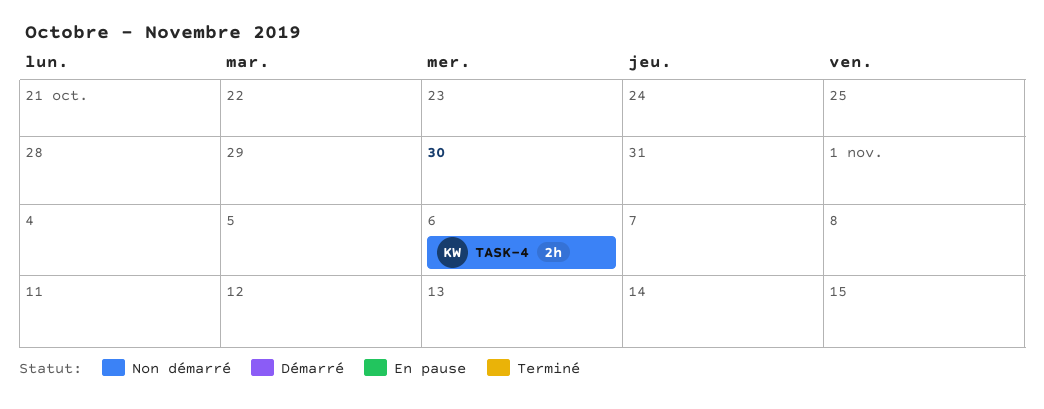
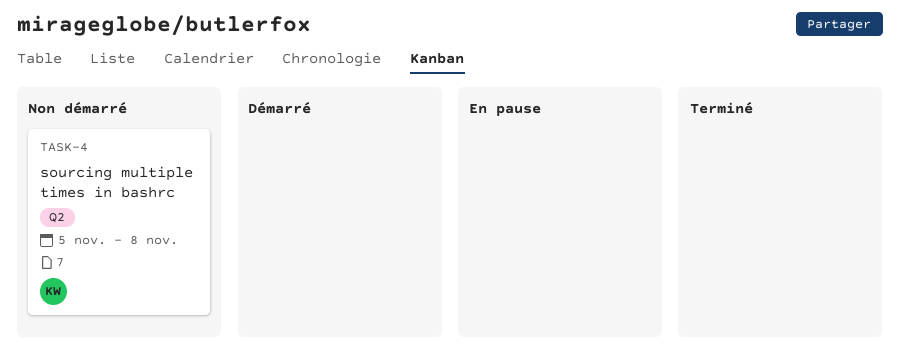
TASK-4, start: Nov 6 -> Nov 5
TASK-4, due: Nov 6 -> Nov 8

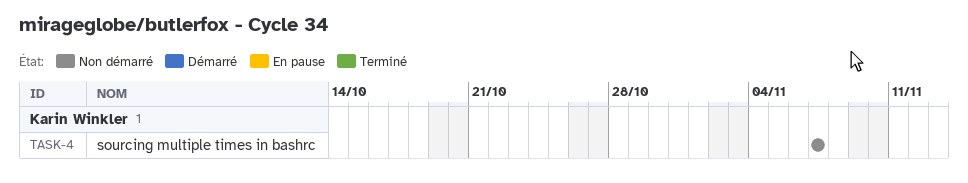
TASK-4, start: Nov 5 -> Nov 7
TASK-4, due: Nov 8 -> Nov 7

